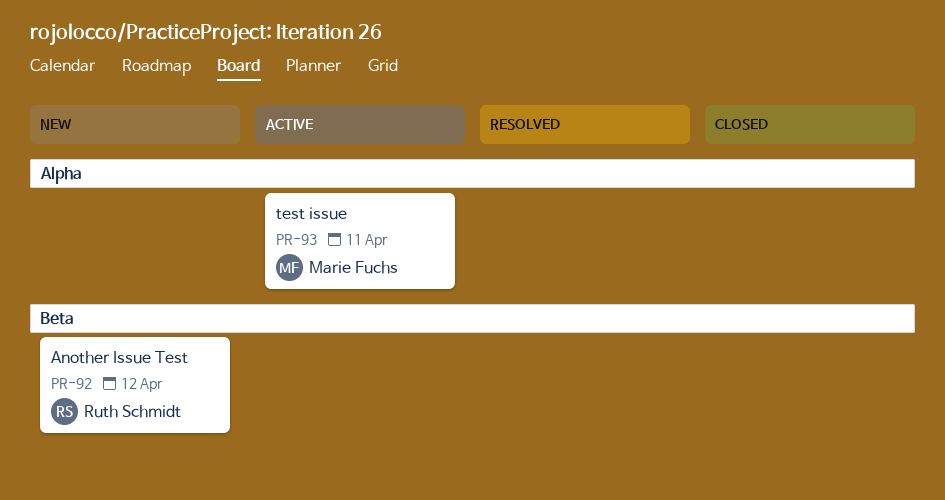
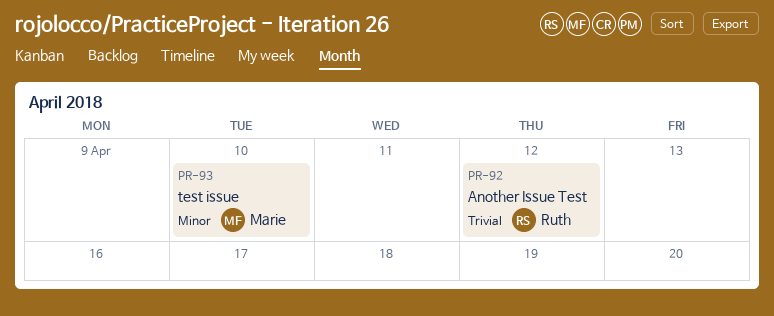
PR-93, due: Apr 11 -> Apr 10

